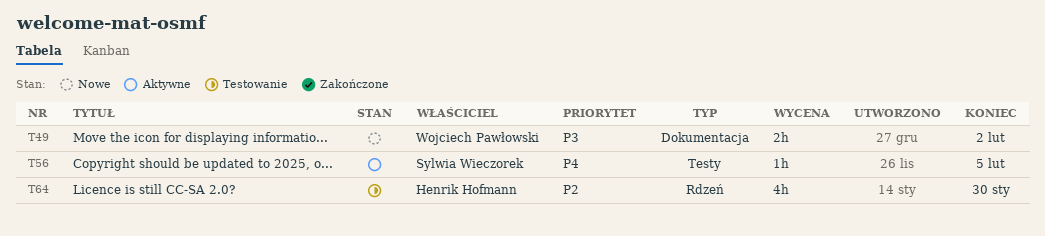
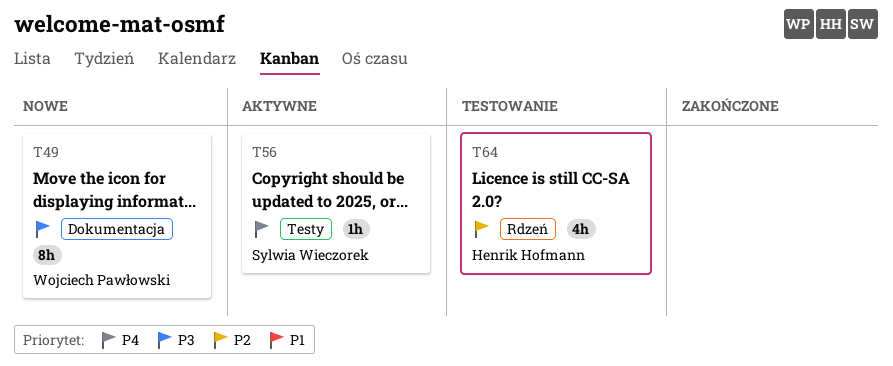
T49, estimate: 2h -> 8h

